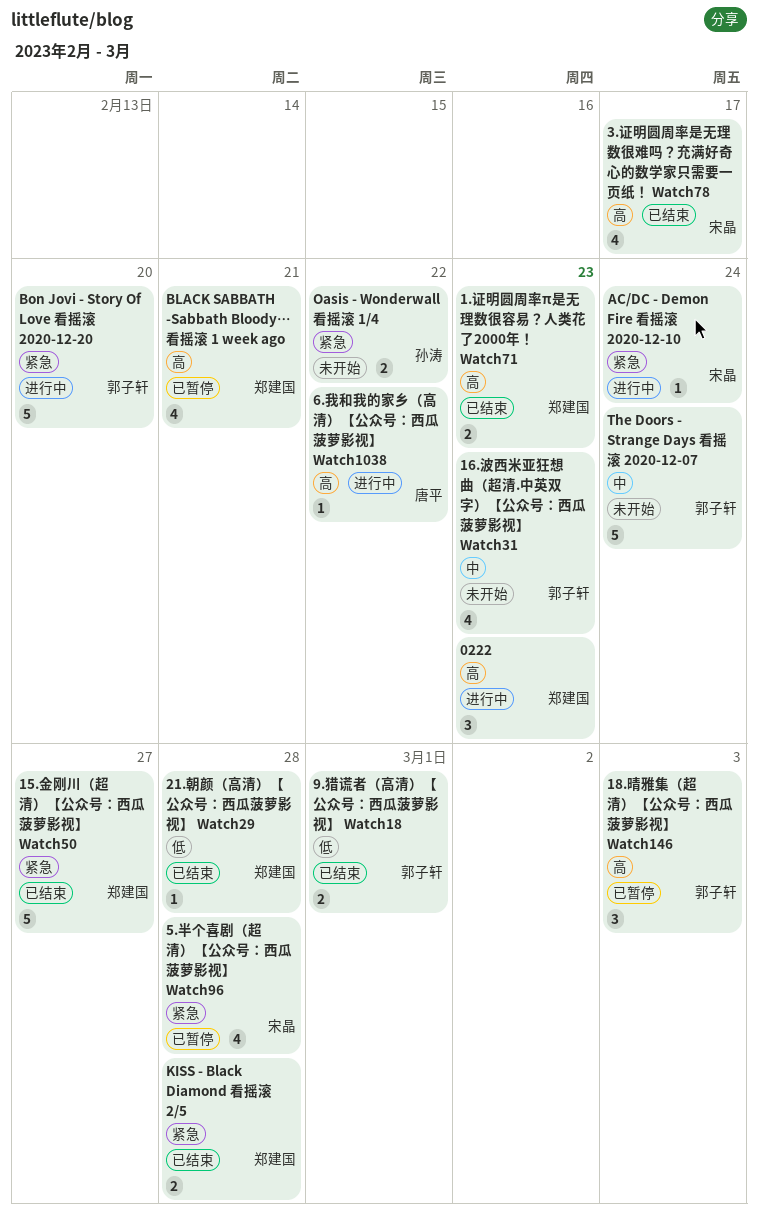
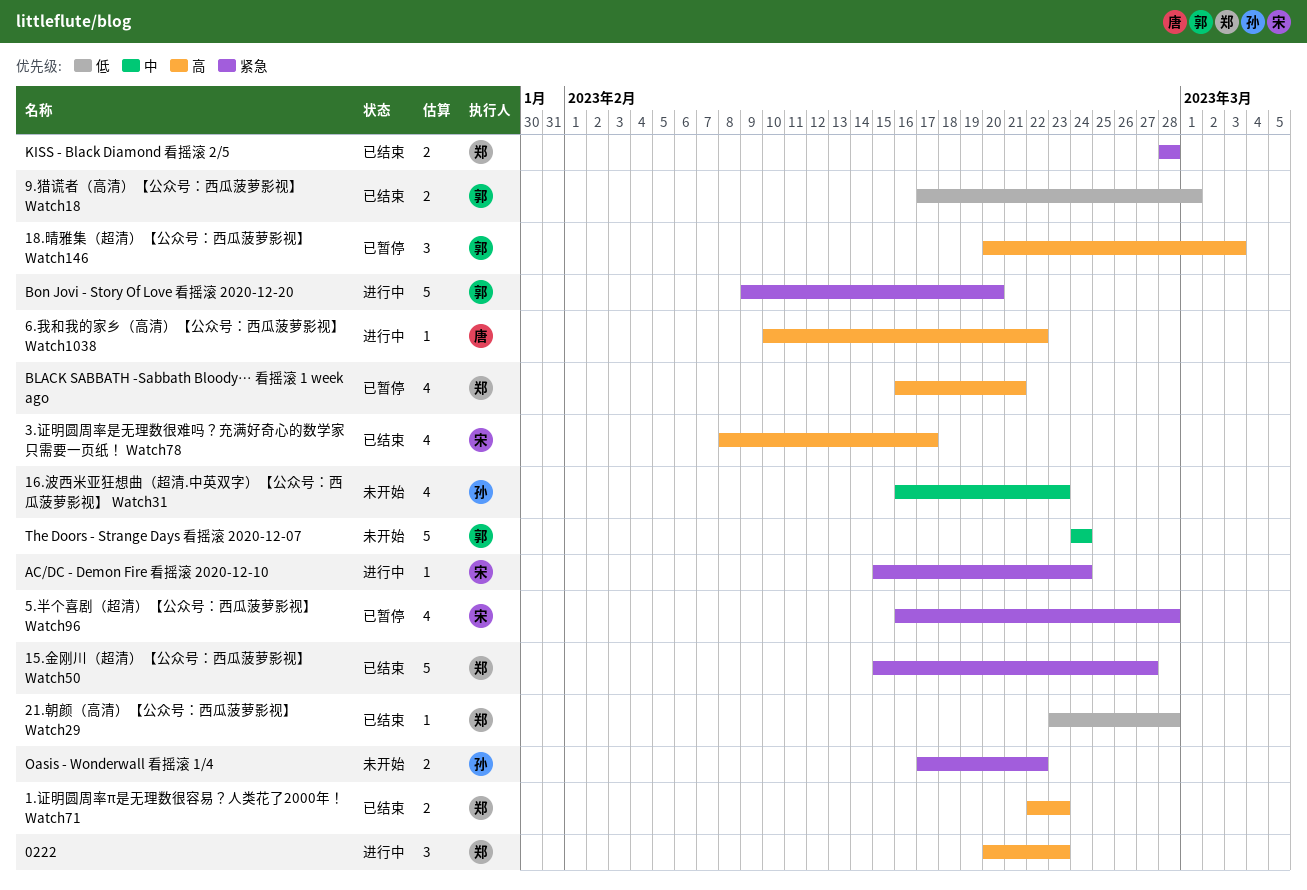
16.波西米亚狂想曲（超清.中英双字）【公众号：西瓜菠萝影视】 Watch31, owner: 郭子轩 -> 孙涛

